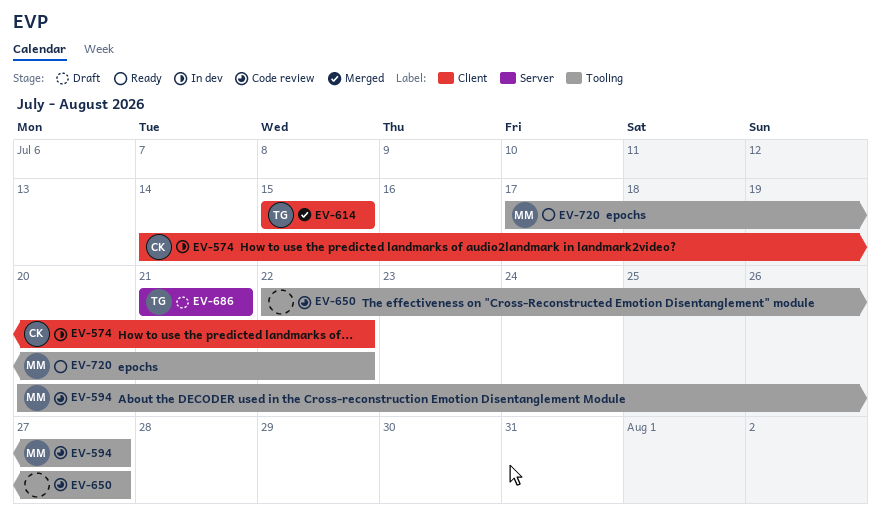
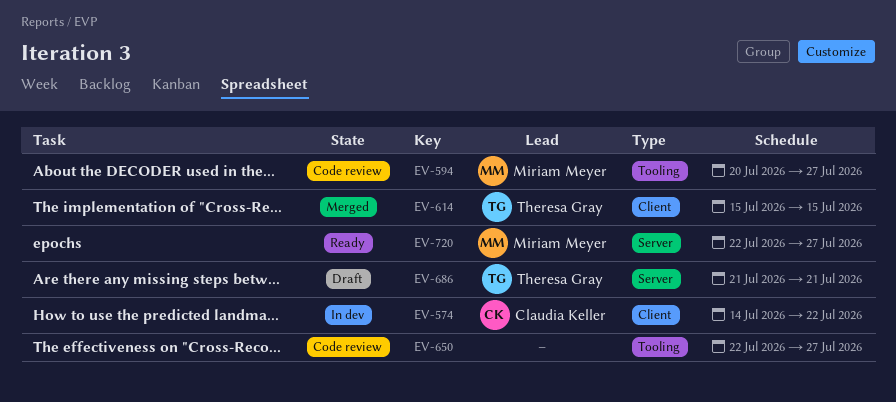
EV-720, label: Tooling -> Server
EV-720, start: Jul 17 -> Jul 22
EV-720, due: Jul 22 -> Jul 27

